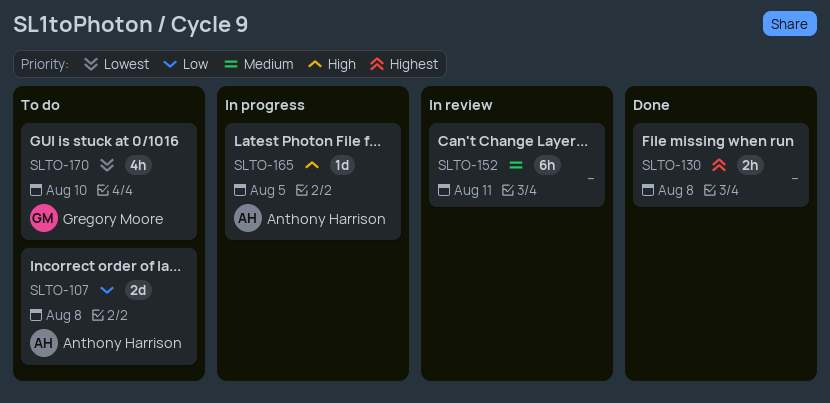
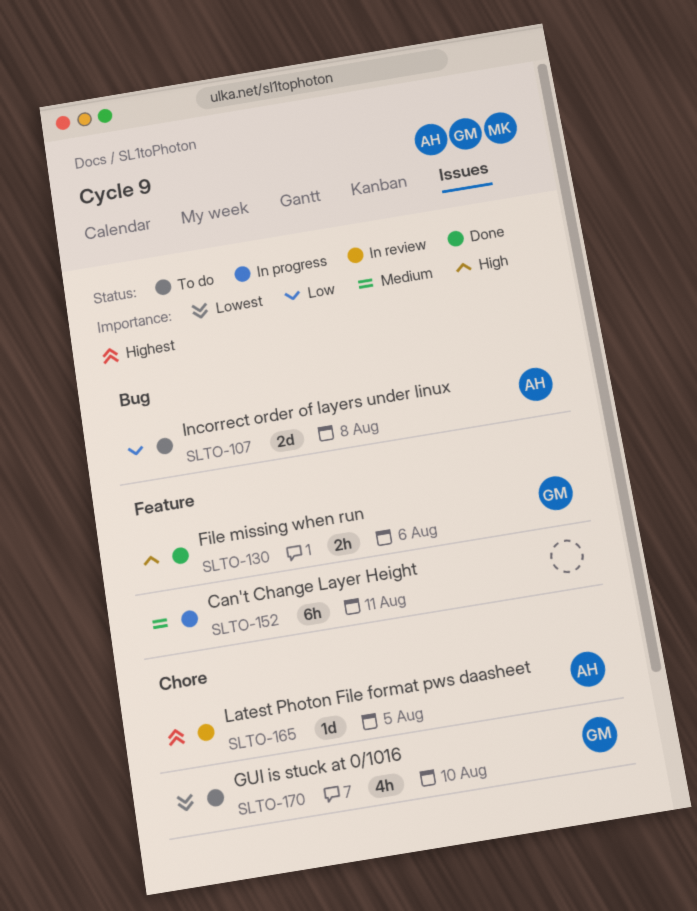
SLTO-130, owner: none -> Gregory Moore
SLTO-130, priority: Highest -> High
SLTO-130, due: Aug 8 -> Aug 6
SLTO-152, status: In review -> In progress
SLTO-165, status: In progress -> In review
SLTO-165, priority: High -> Highest

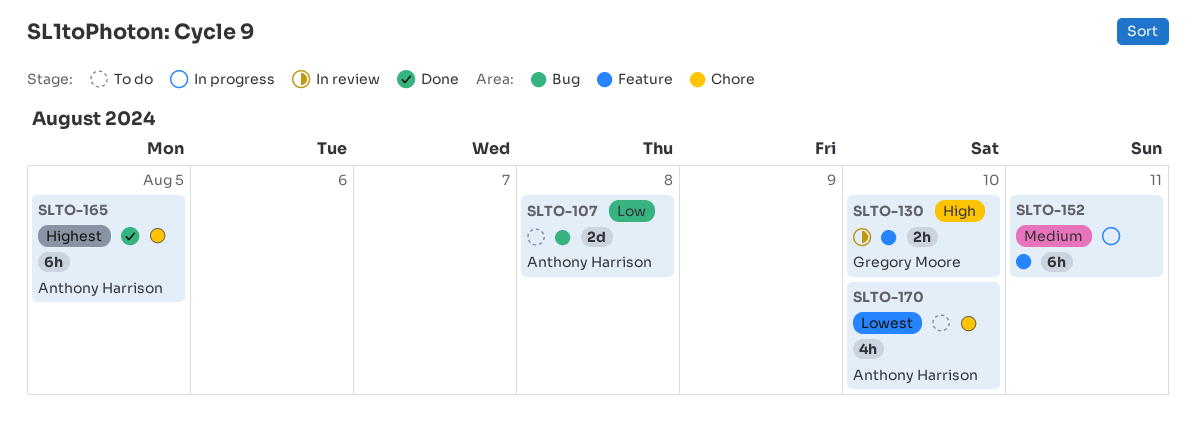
SLTO-130, status: Done -> In review
SLTO-130, due: Aug 6 -> Aug 10
SLTO-165, status: In review -> Done
SLTO-165, estimate: 1d -> 6h
SLTO-170, owner: Gregory Moore -> Anthony Harrison

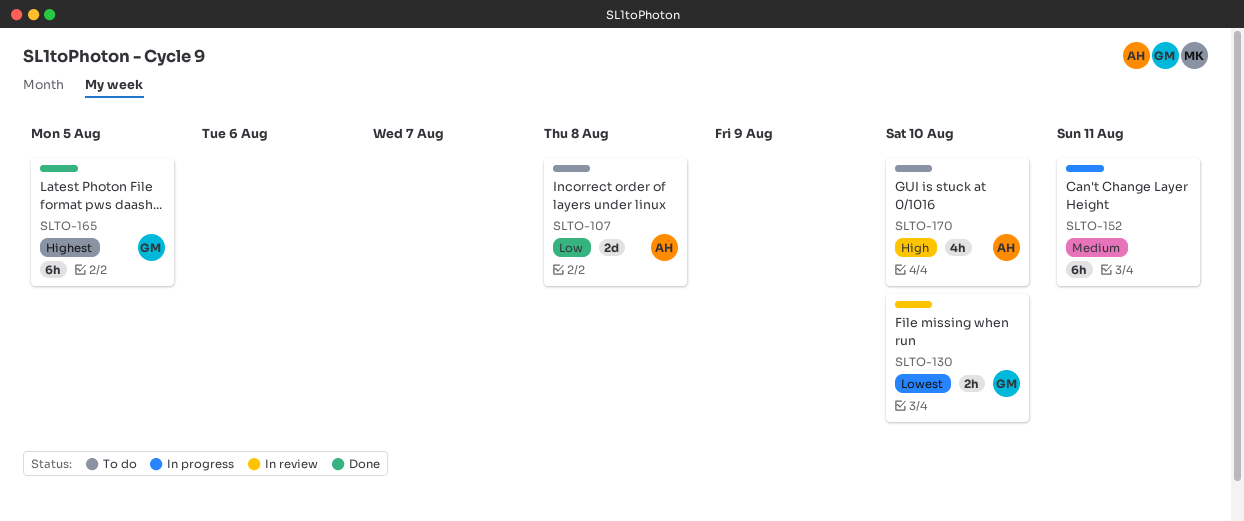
SLTO-130, priority: High -> Lowest
SLTO-165, owner: Anthony Harrison -> Gregory Moore
SLTO-170, priority: Lowest -> High

